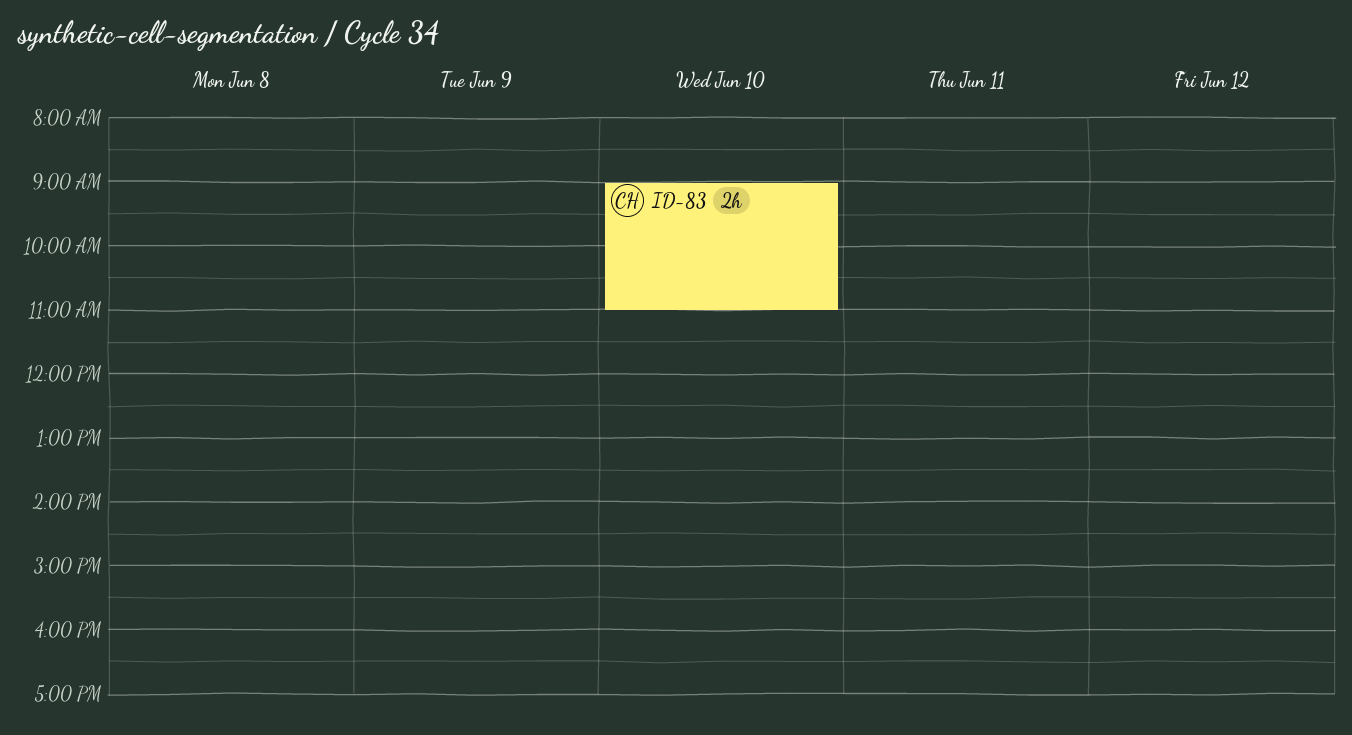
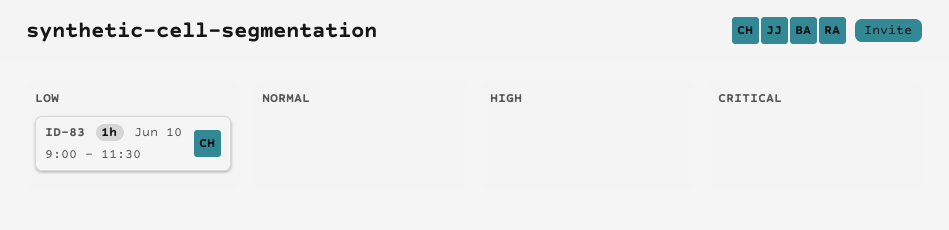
ID-83, estimate: 2h -> 1h
ID-83, ends: 11:00 -> 11:30

